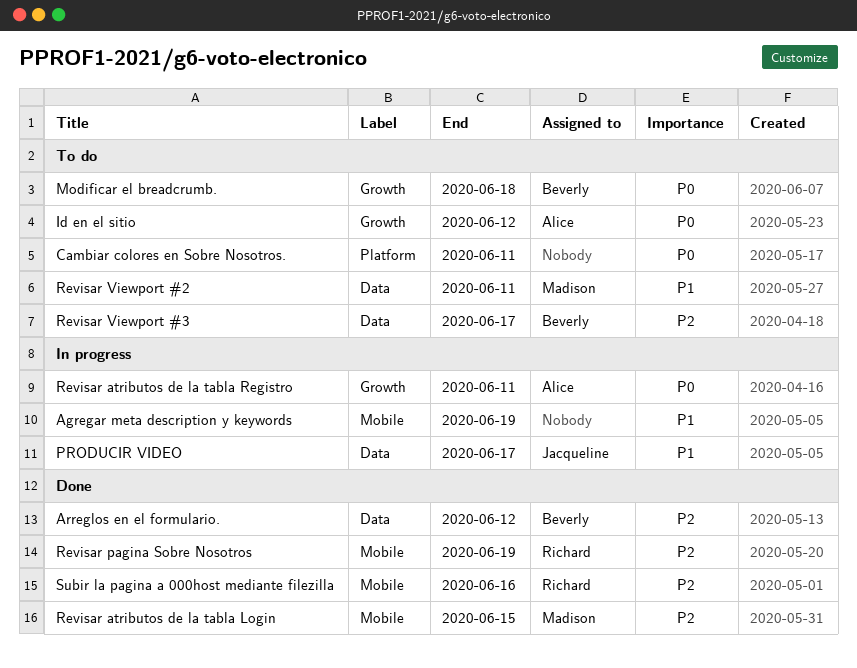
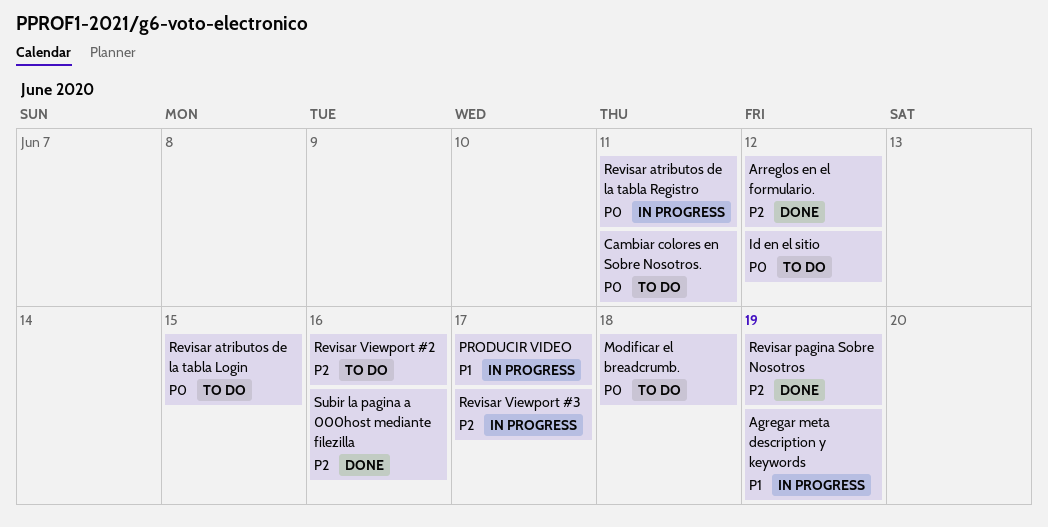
Revisar atributos de la tabla Login, status: Done -> To do
Revisar atributos de la tabla Login, priority: P2 -> P0
Revisar Viewport #2, priority: P1 -> P2
Revisar Viewport #2, due: Jun 11 -> Jun 16
Revisar Viewport #3, status: To do -> In progress

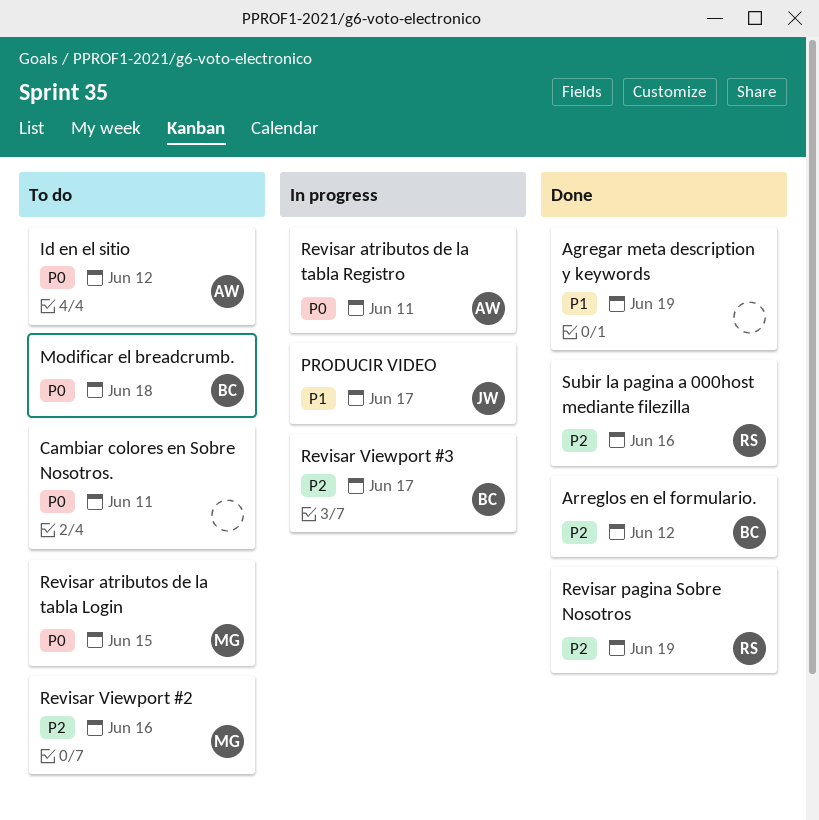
Agregar meta description y keywords, status: In progress -> Done

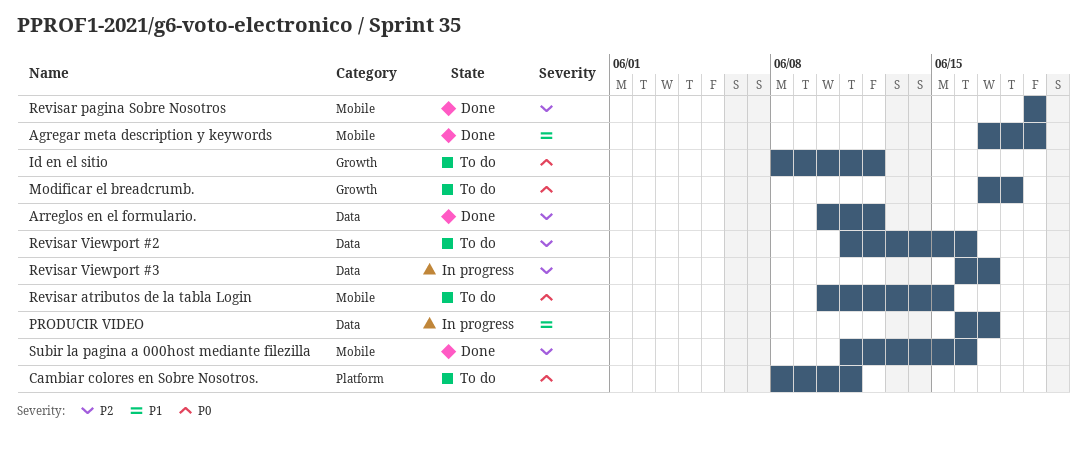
Revisar atributos de la tabla Registro: present -> none

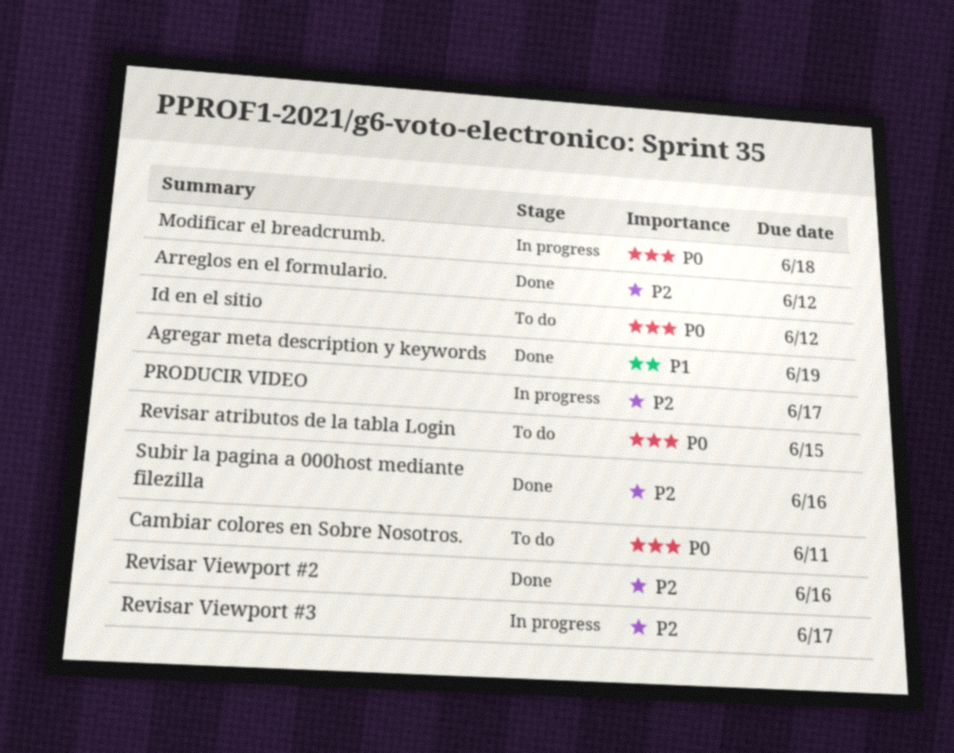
Modificar el breadcrumb., status: To do -> In progress
PRODUCIR VIDEO, priority: P1 -> P2
Revisar pagina Sobre Nosotros: present -> none
Revisar Viewport #2, status: To do -> Done

